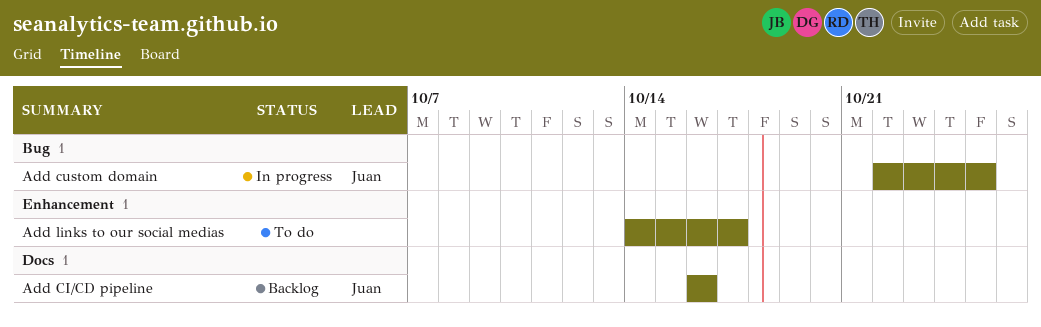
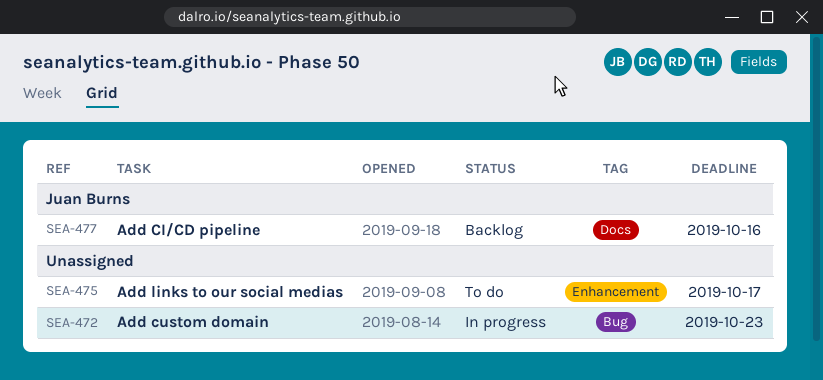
Add custom domain, owner: Juan Burns -> none
Add custom domain, due: Oct 25 -> Oct 23

